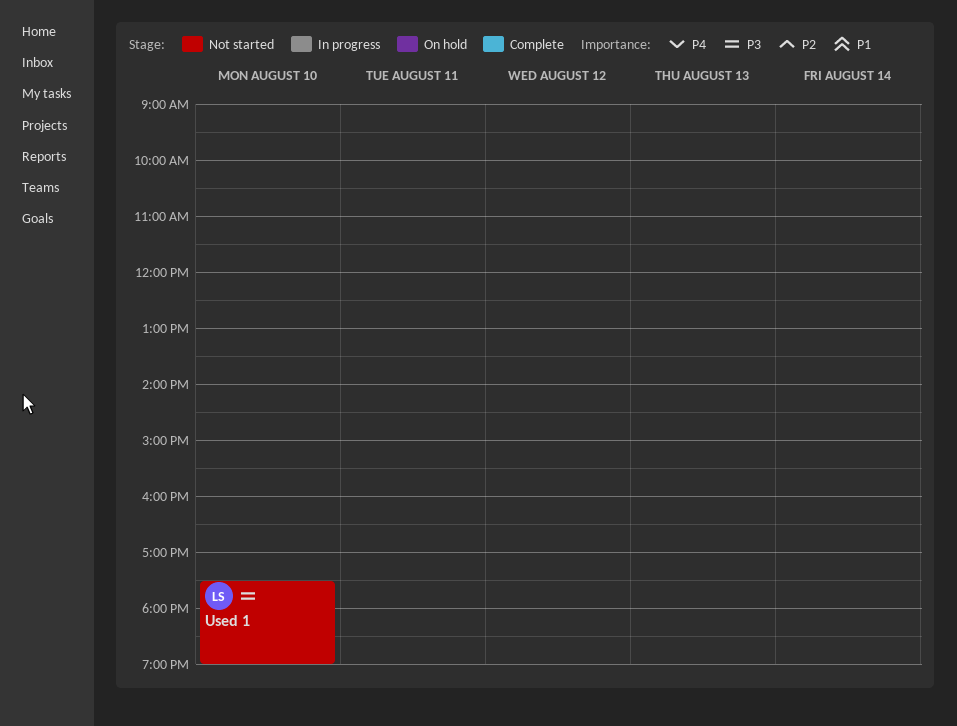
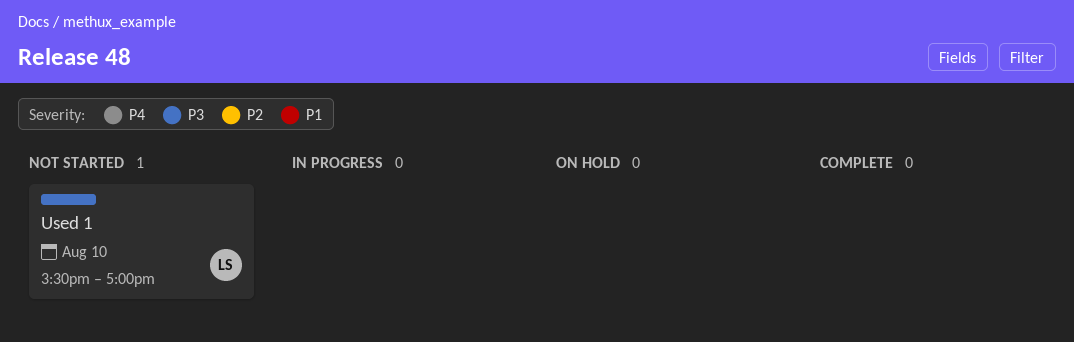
Used 1, begins: 17:30 -> 15:30
Used 1, ends: 19:00 -> 17:00

